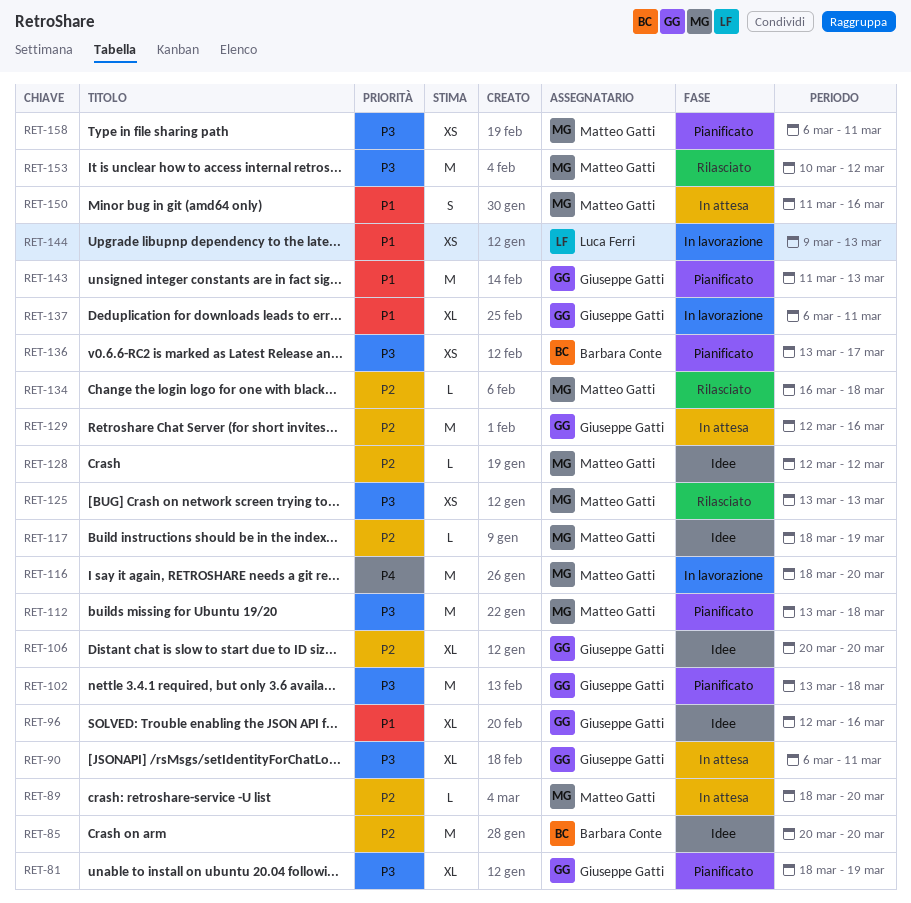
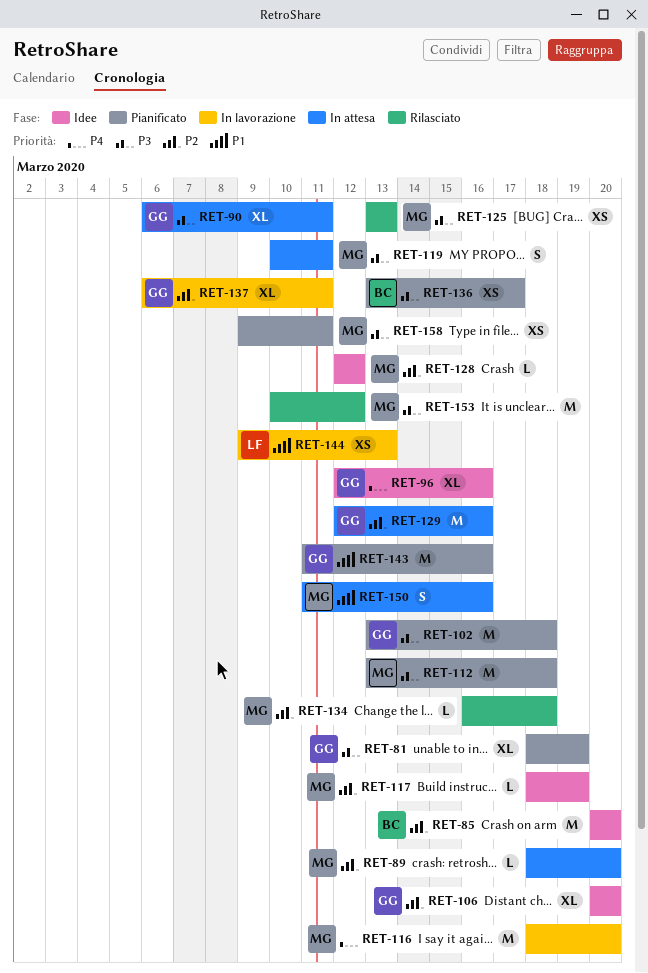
RET-96, priority: P1 -> P4
RET-119: none -> present
RET-137, priority: P1 -> P2
RET-143, due: Mar 13 -> Mar 16
RET-158, start: Mar 6 -> Mar 9

